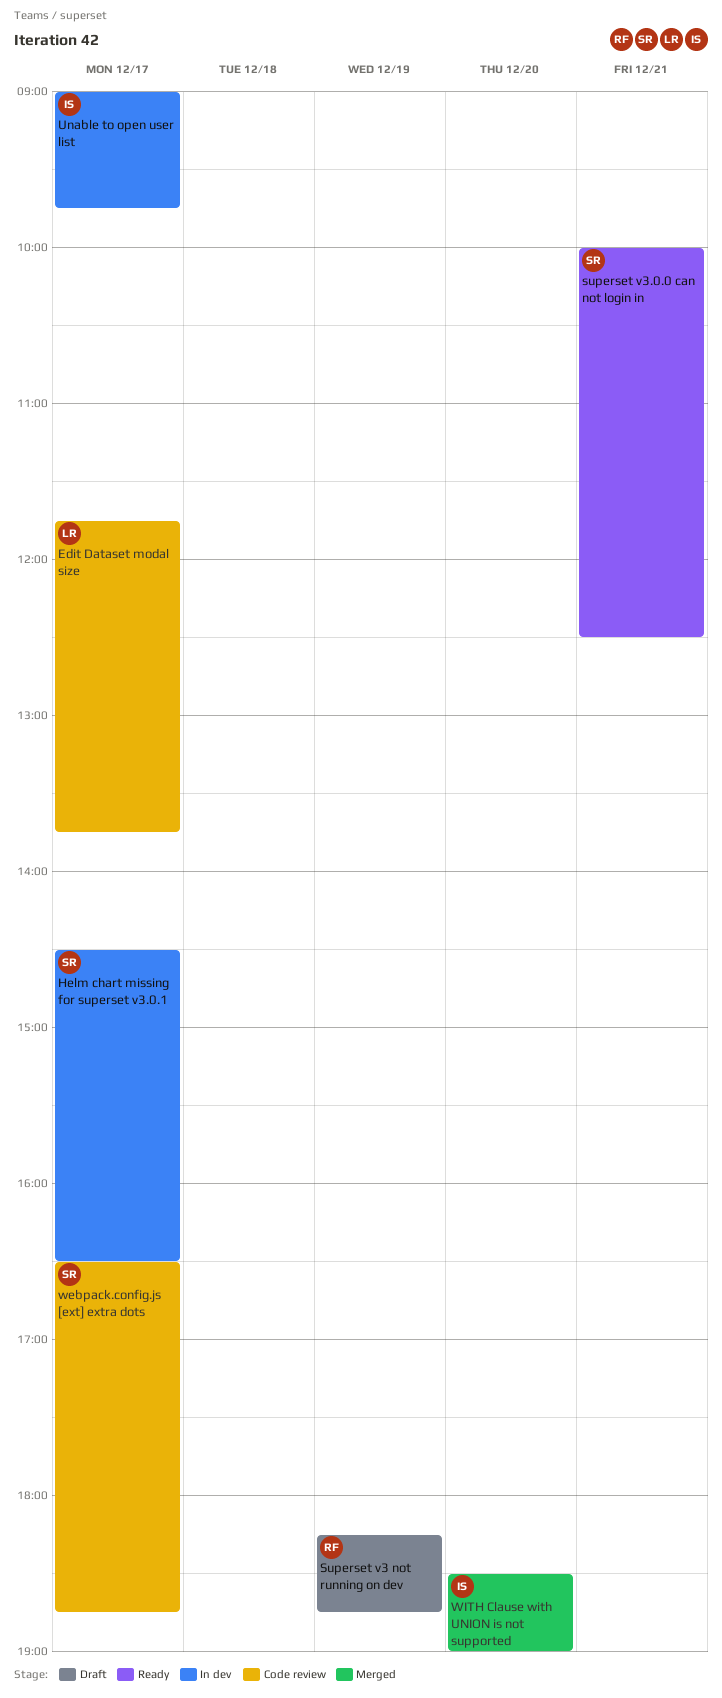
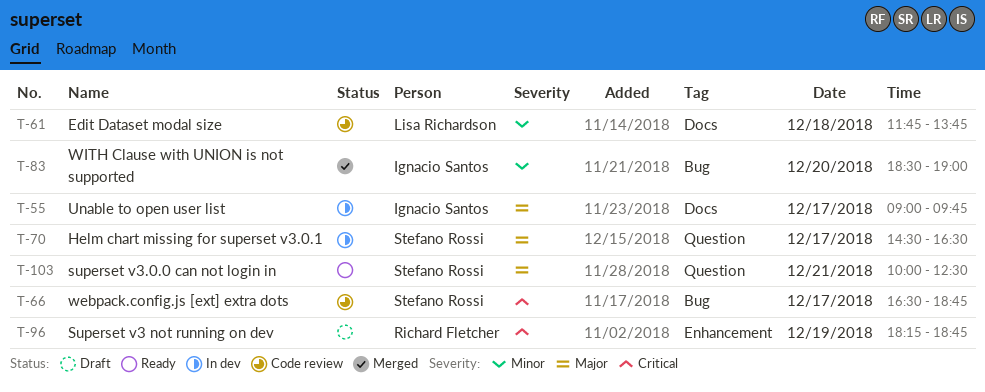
Edit Dataset modal size, day: Dec 17 -> Dec 18

